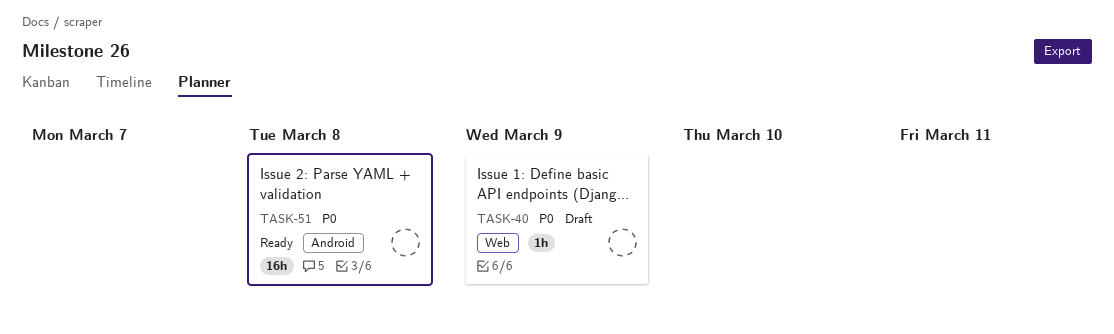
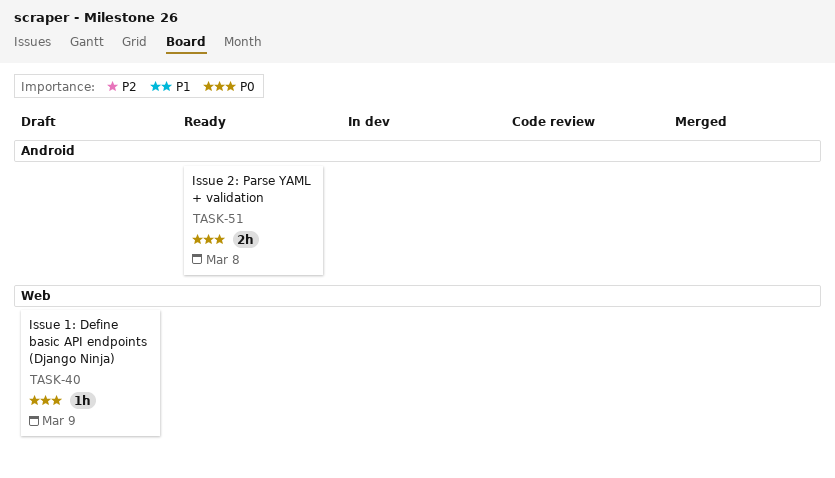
TASK-51, estimate: 16h -> 2h

